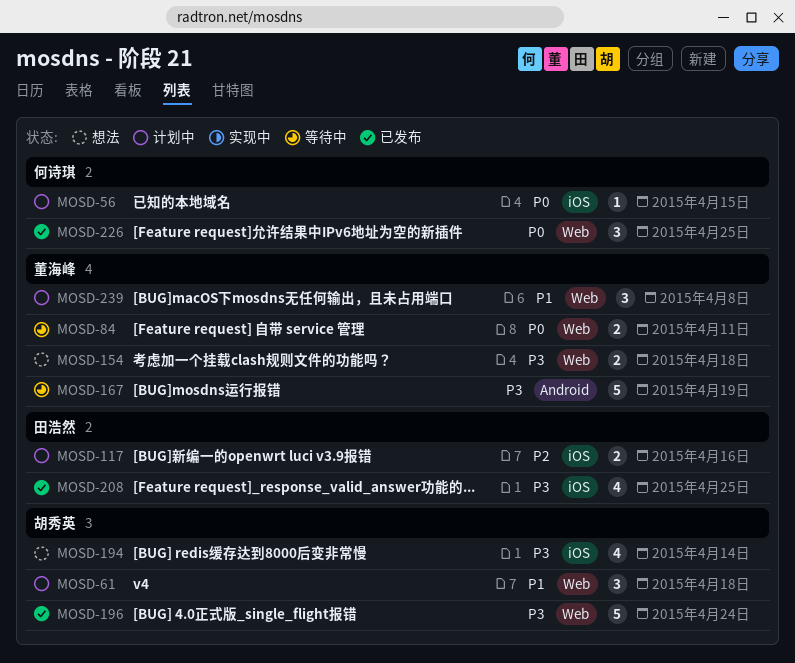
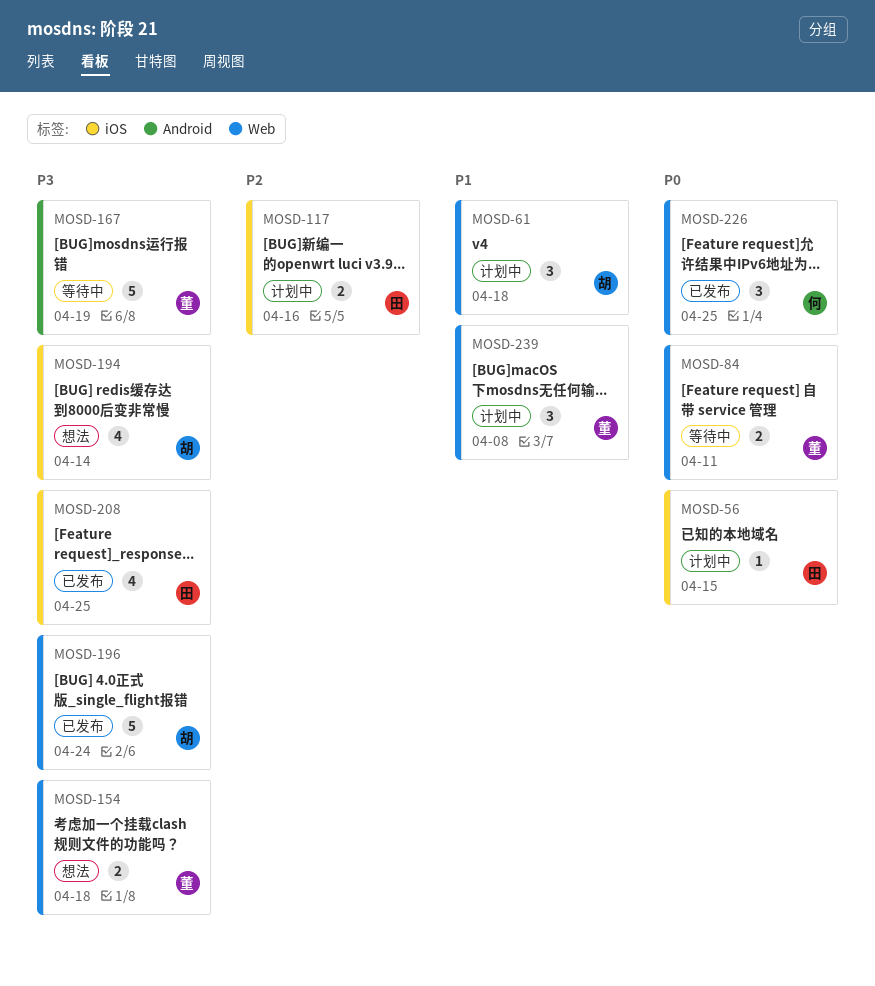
MOSD-56, owner: 何诗琪 -> 田浩然

